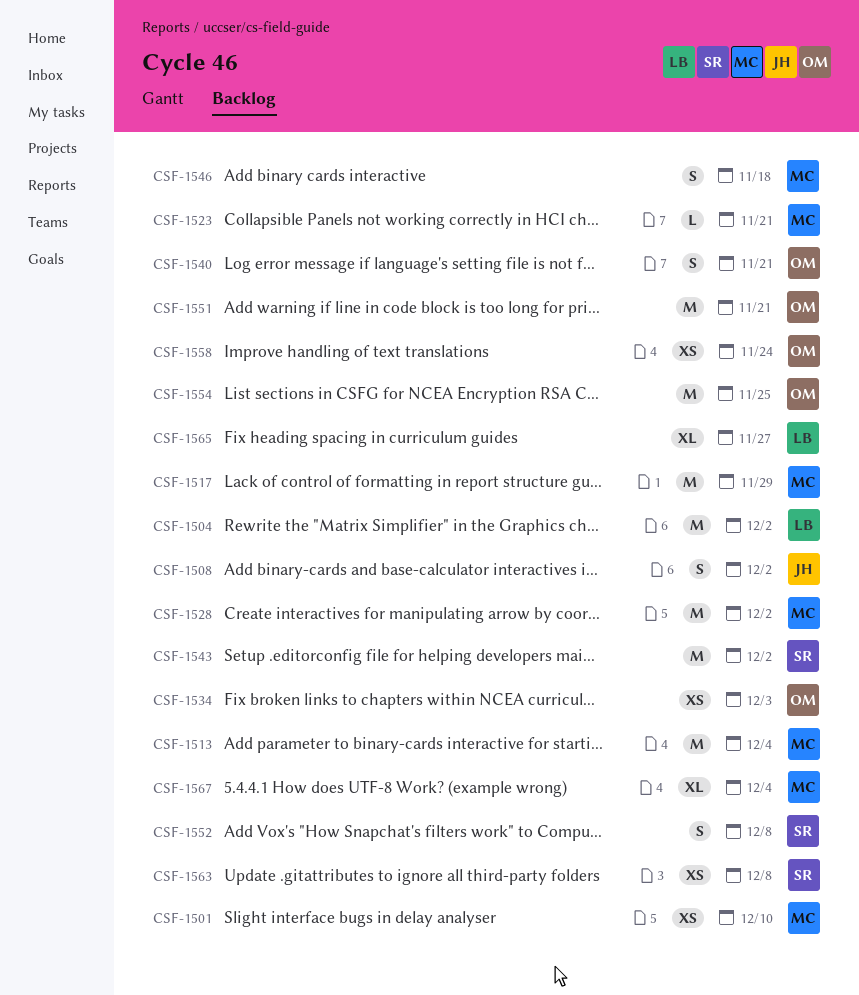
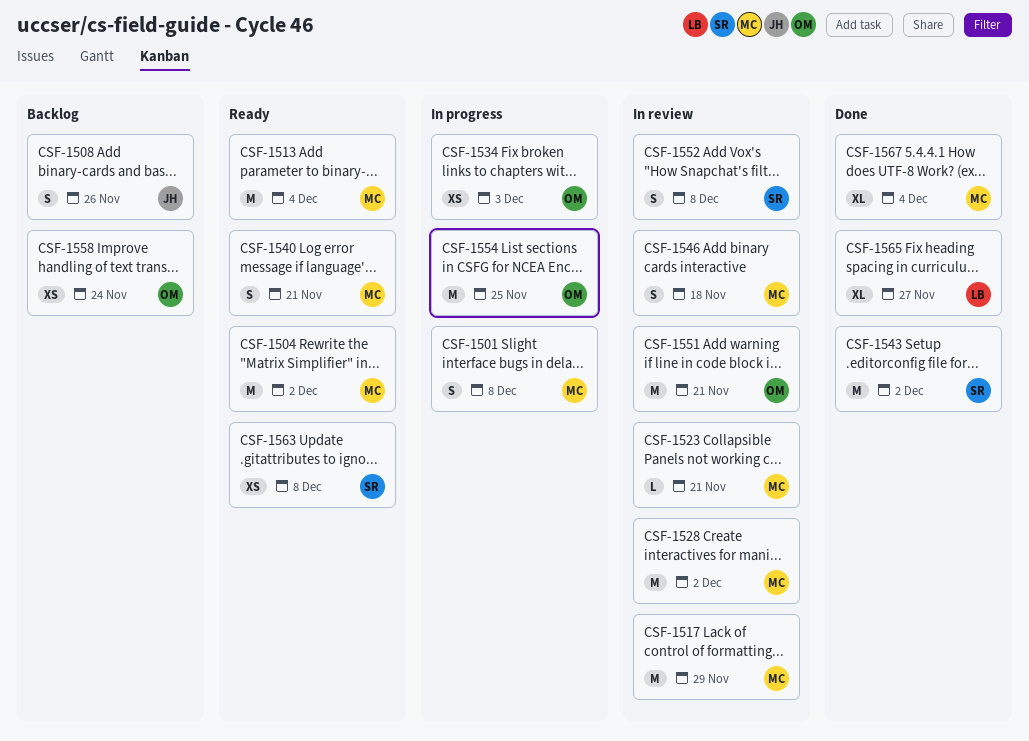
CSF-1501, estimate: XS -> S
CSF-1501, due: Dec 10 -> Dec 8
CSF-1504, owner: LB -> MC
CSF-1508, due: Dec 2 -> Nov 26
CSF-1540, owner: OM -> MC

